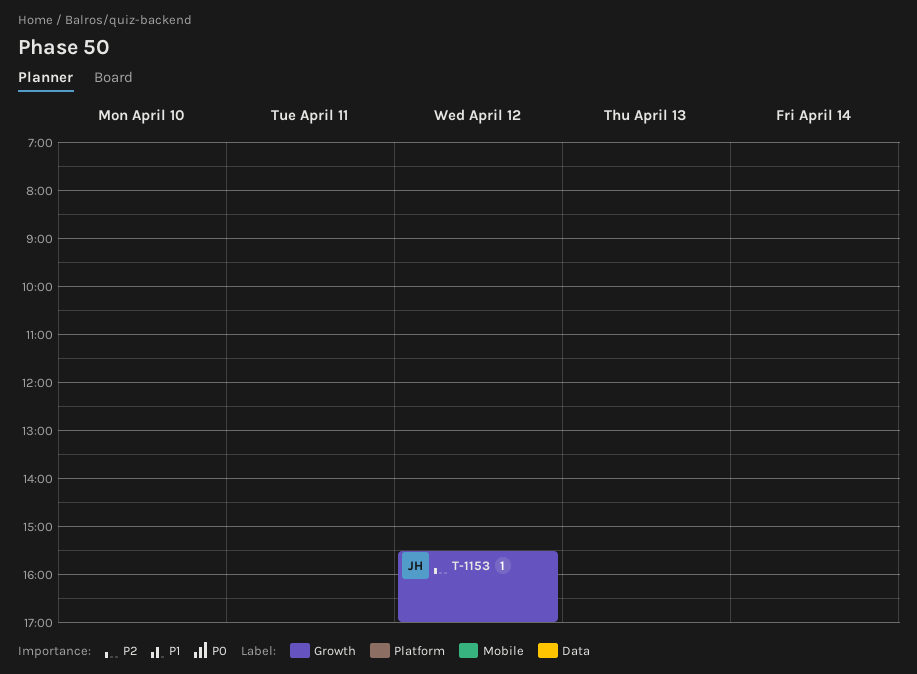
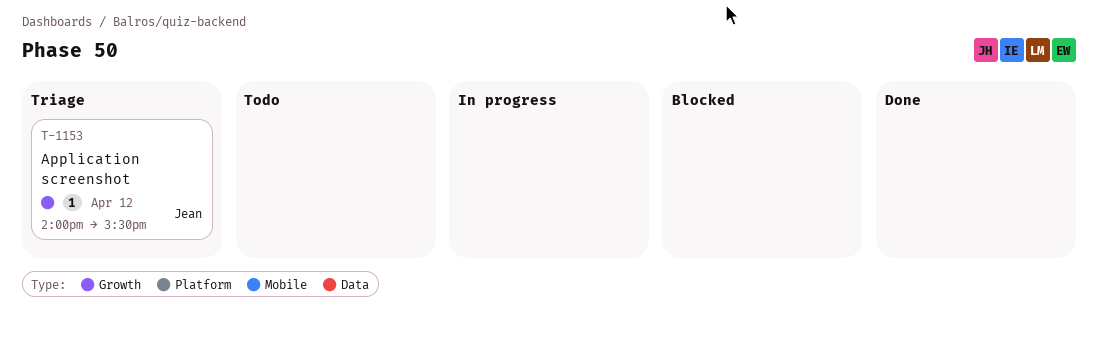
T-1153, begins: 15:30 -> 14:00
T-1153, ends: 17:00 -> 15:30

